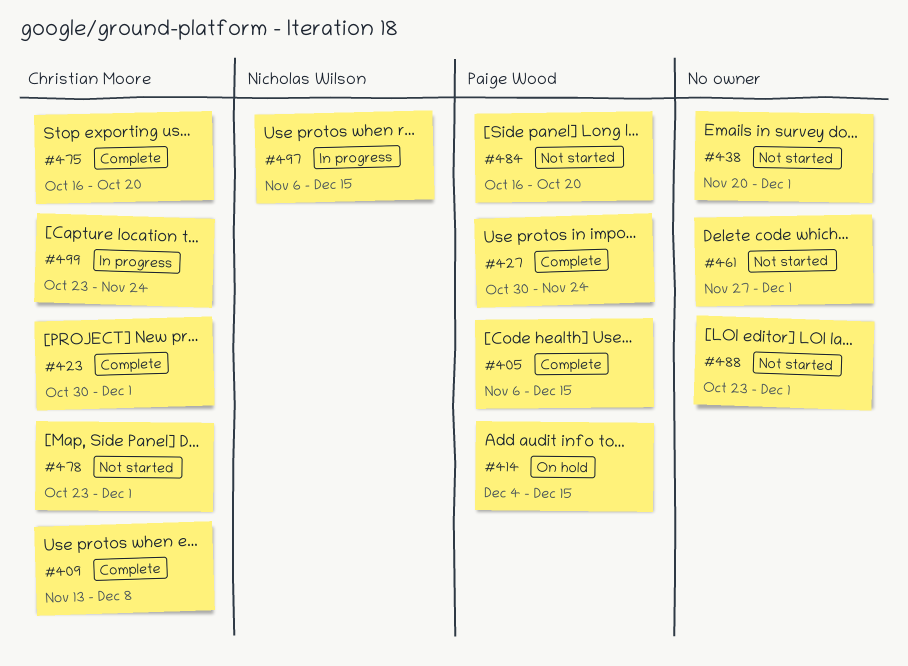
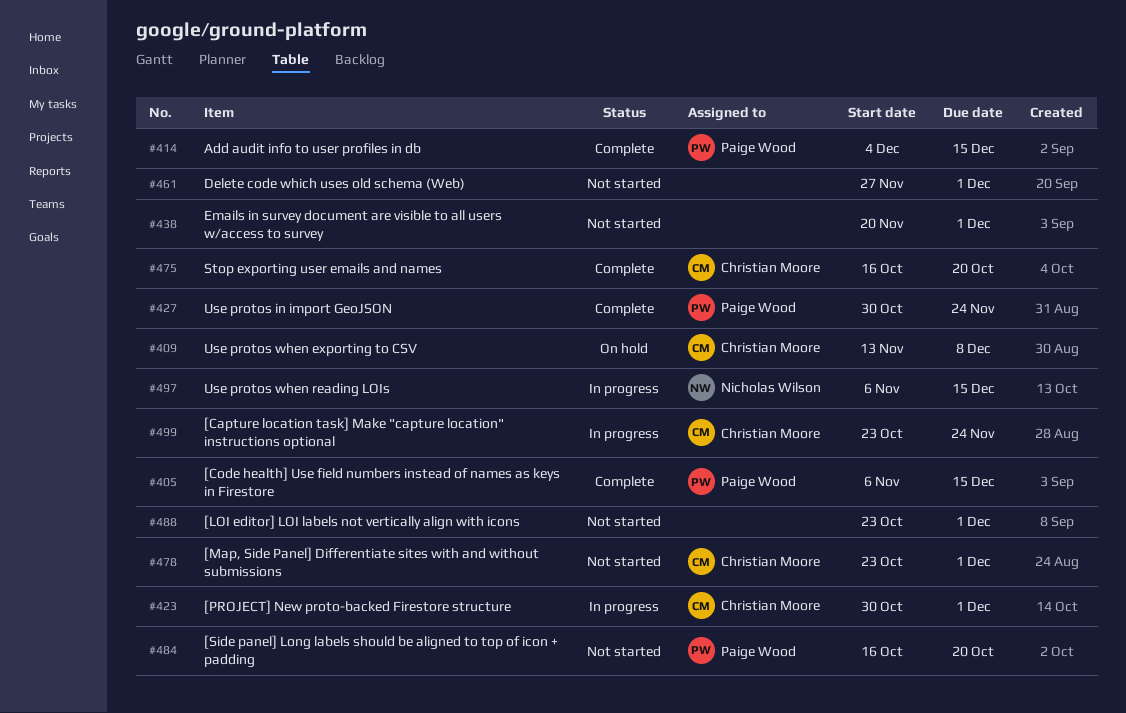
#409, status: Complete -> On hold
#414, status: On hold -> Complete
#423, status: Complete -> In progress

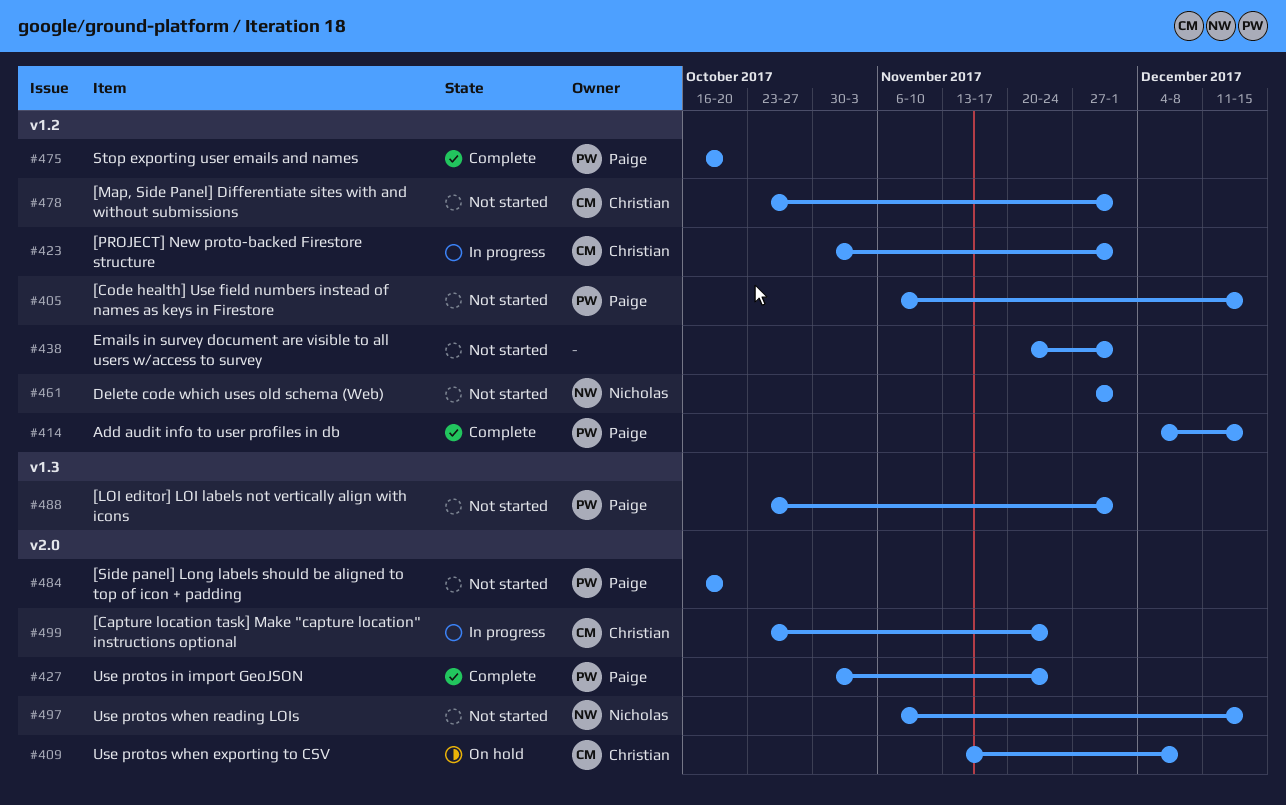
#405, status: Complete -> Not started
#461, owner: none -> Nicholas Wilson
#475, owner: Christian Moore -> Paige Wood
#488, owner: none -> Paige Wood
#497, status: In progress -> Not started

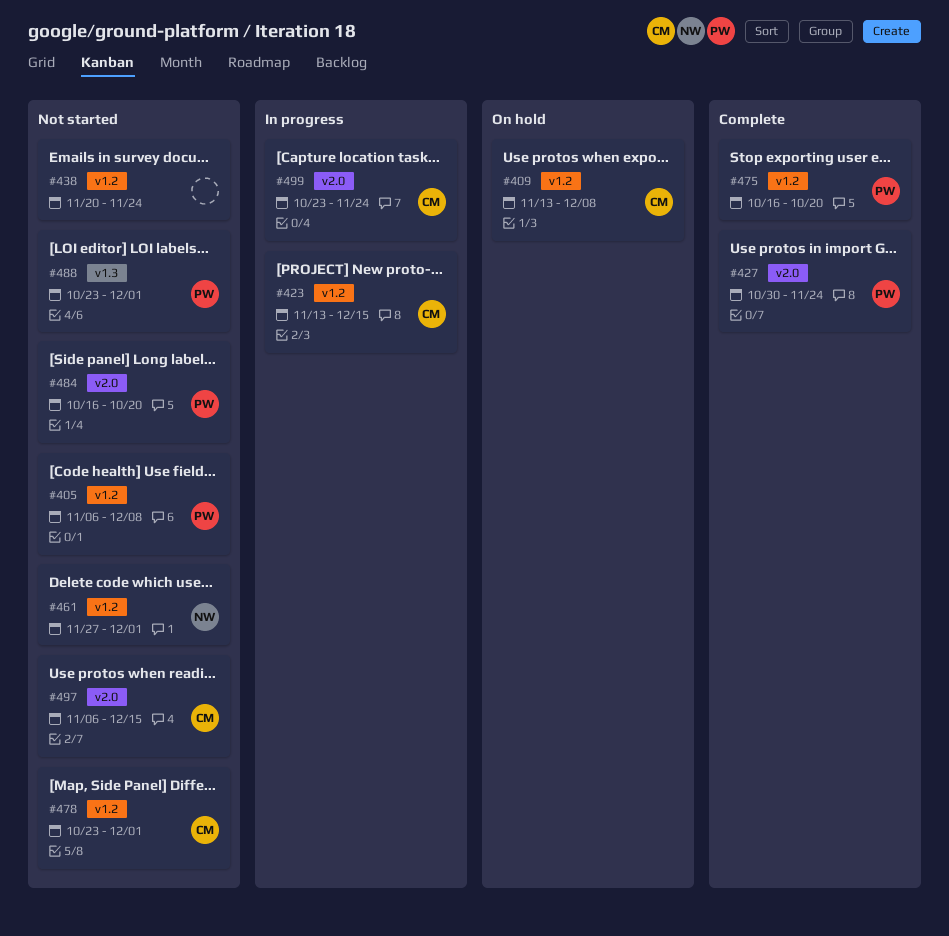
#405, due: Dec 15 -> Dec 8
#409, label: v2.0 -> v1.2
#414: present -> none
#423, start: Oct 30 -> Nov 13
#423, due: Dec 1 -> Dec 15
#438, due: Dec 1 -> Nov 24
#497, owner: Nicholas -> Christian

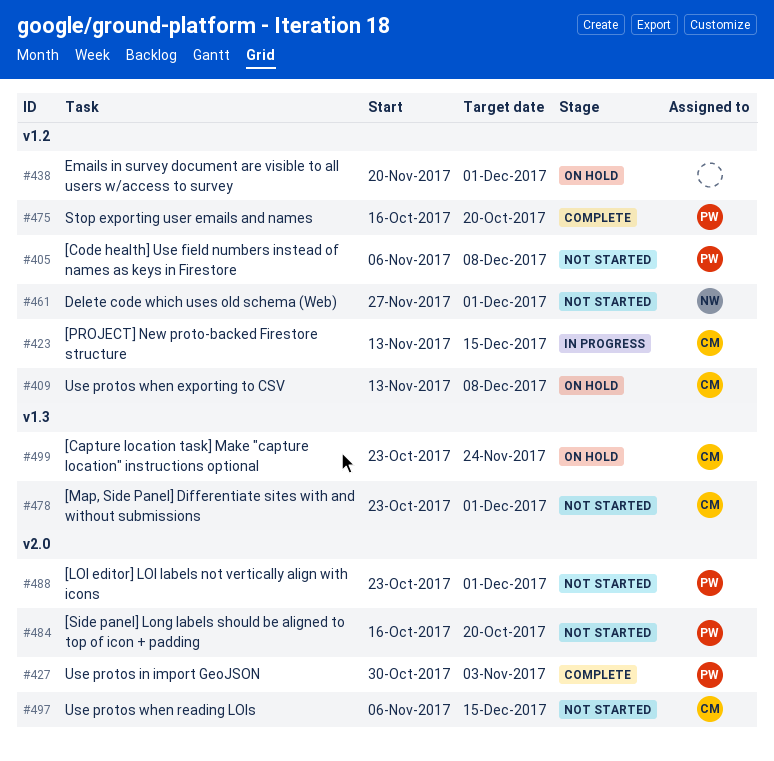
#427, due: Nov 24 -> Nov 3
#438, status: Not started -> On hold
#438, due: Nov 24 -> Dec 1
#478, label: v1.2 -> v1.3
#488, label: v1.3 -> v2.0
#499, status: In progress -> On hold
#499, label: v2.0 -> v1.3

